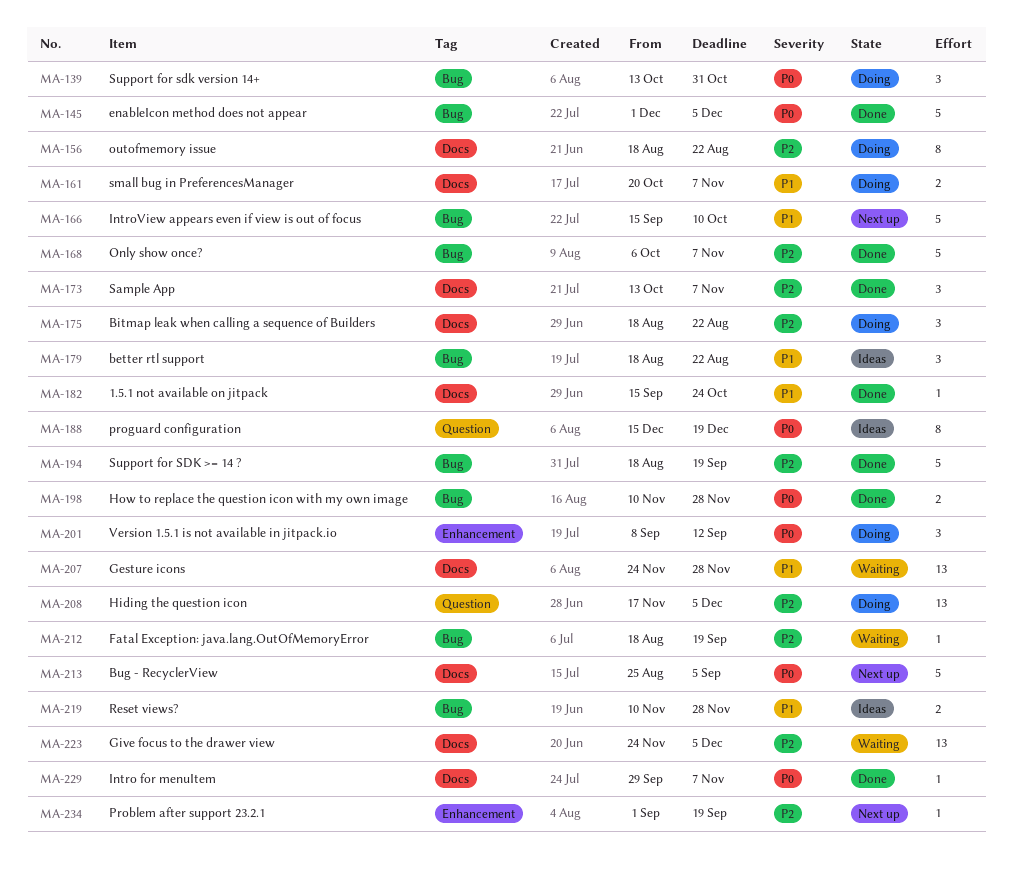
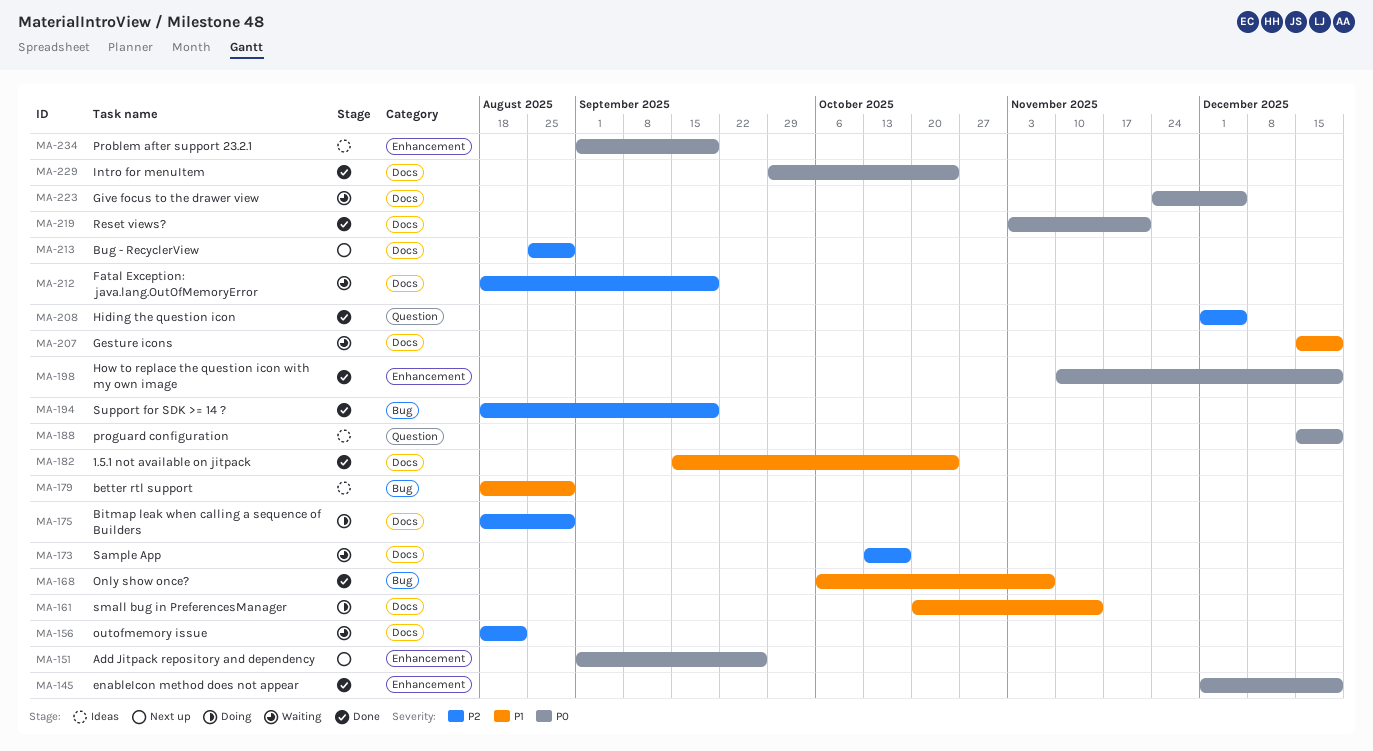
MA-139: present -> none
MA-145, label: Bug -> Enhancement
MA-145, due: Dec 5 -> Dec 19
MA-151: none -> present
MA-156, status: Doing -> Waiting
MA-161, due: Nov 7 -> Nov 14
MA-166: present -> none
MA-168, priority: P2 -> P1
MA-173, status: Done -> Waiting
MA-173, due: Nov 7 -> Oct 17
MA-175, due: Aug 22 -> Aug 29
MA-179, due: Aug 22 -> Aug 29
MA-198, label: Bug -> Enhancement
MA-198, due: Nov 28 -> Dec 19
MA-201: present -> none
MA-207, start: Nov 24 -> Dec 15
MA-207, due: Nov 28 -> Dec 19
MA-208, status: Doing -> Done
MA-208, start: Nov 17 -> Dec 1
MA-212, label: Bug -> Docs
MA-213, priority: P0 -> P2
MA-213, due: Sep 5 -> Aug 29
MA-219, status: Ideas -> Done
MA-219, priority: P1 -> P0
MA-219, label: Bug -> Docs
MA-219, start: Nov 10 -> Nov 3
MA-219, due: Nov 28 -> Nov 21
MA-223, priority: P2 -> P0
MA-229, due: Nov 7 -> Oct 24
MA-234, status: Next up -> Ideas
MA-234, priority: P2 -> P0

